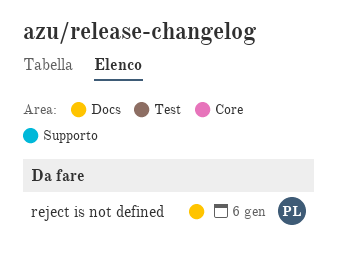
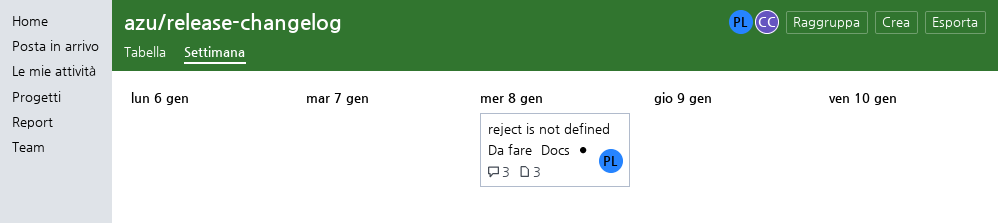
reject is not defined, due: Jan 6 -> Jan 8

